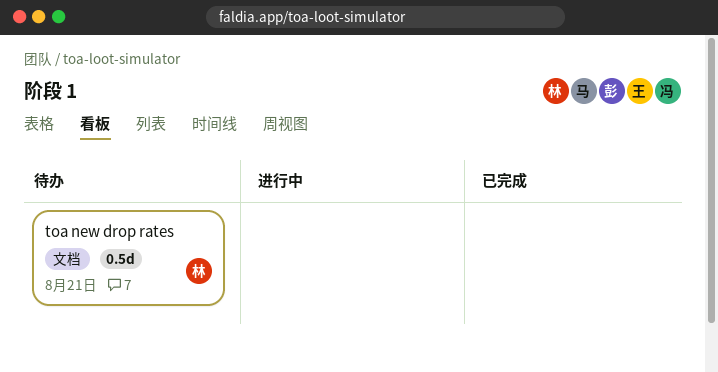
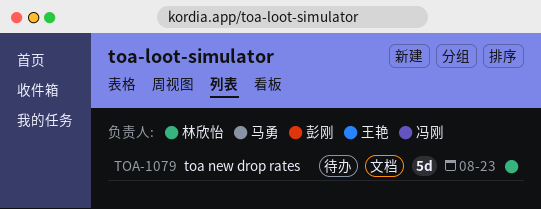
toa new drop rates, estimate: 0.5d -> 5d
toa new drop rates, due: Aug 21 -> Aug 23

